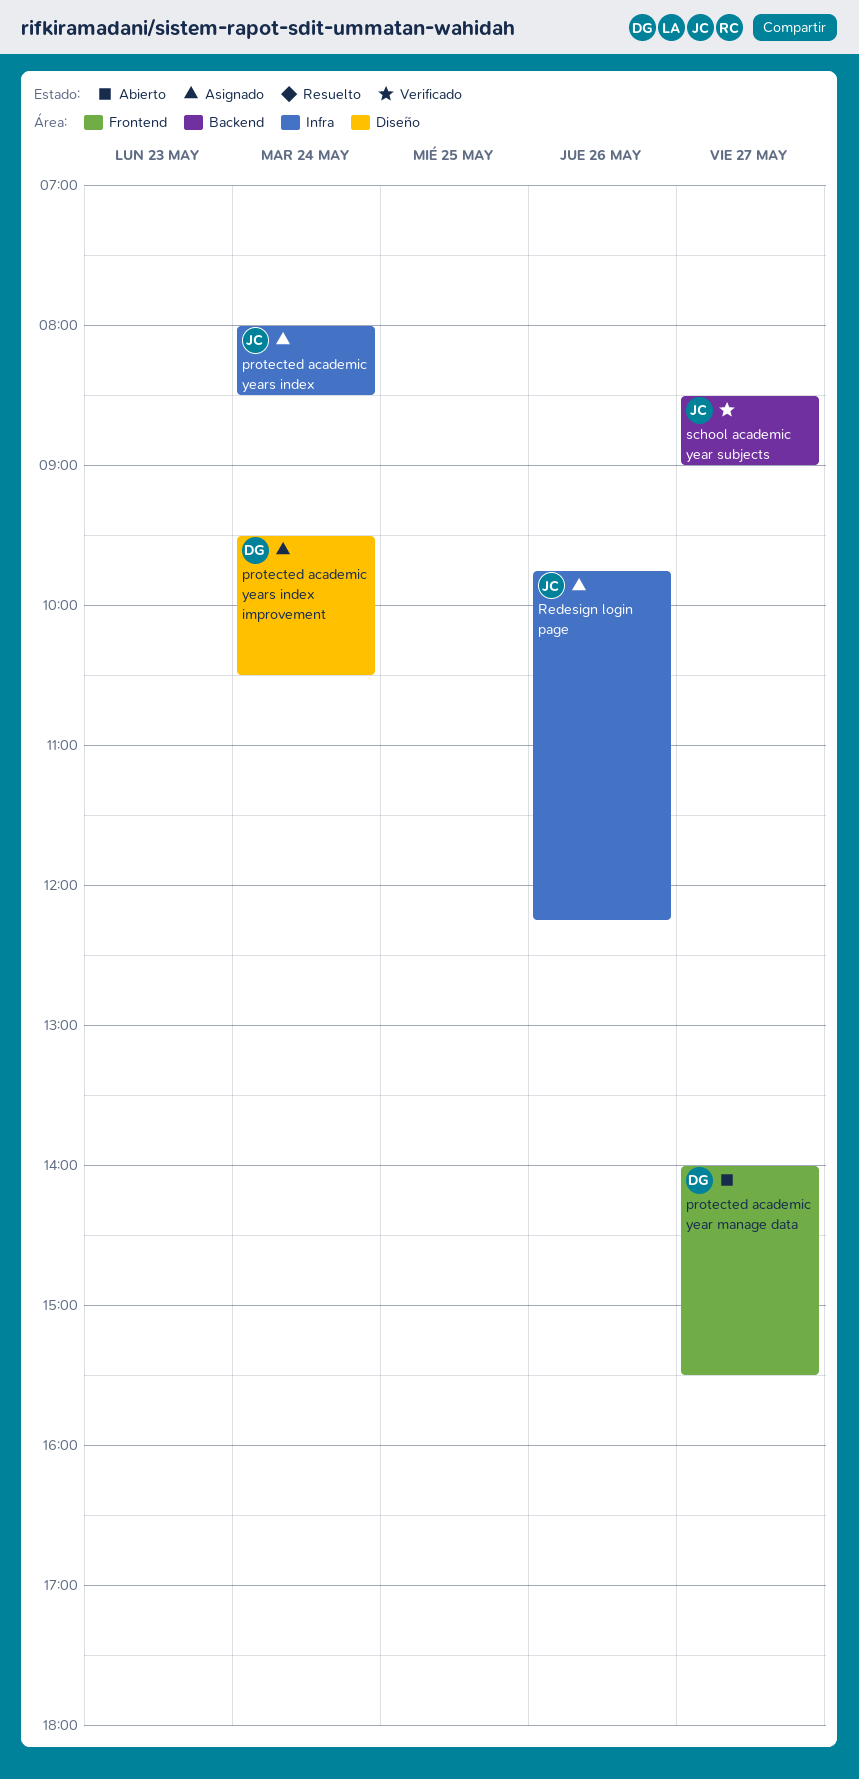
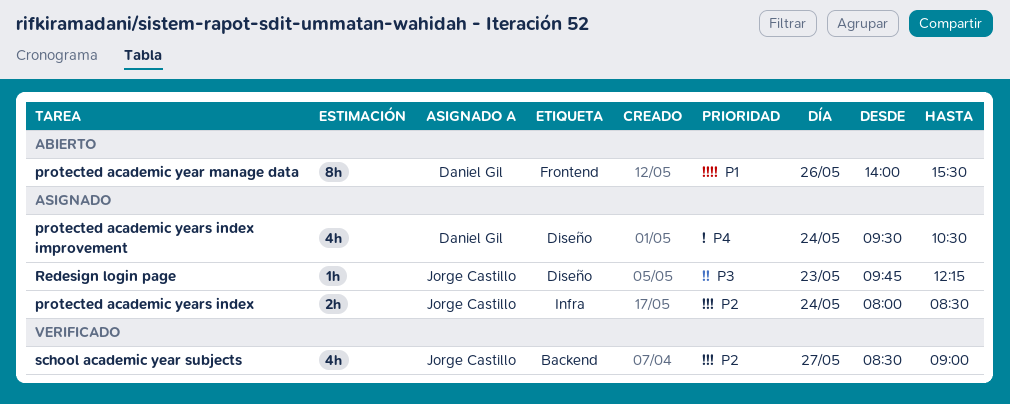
protected academic year manage data, day: May 27 -> May 26
Redesign login page, label: Infra -> Diseño
Redesign login page, day: May 26 -> May 23

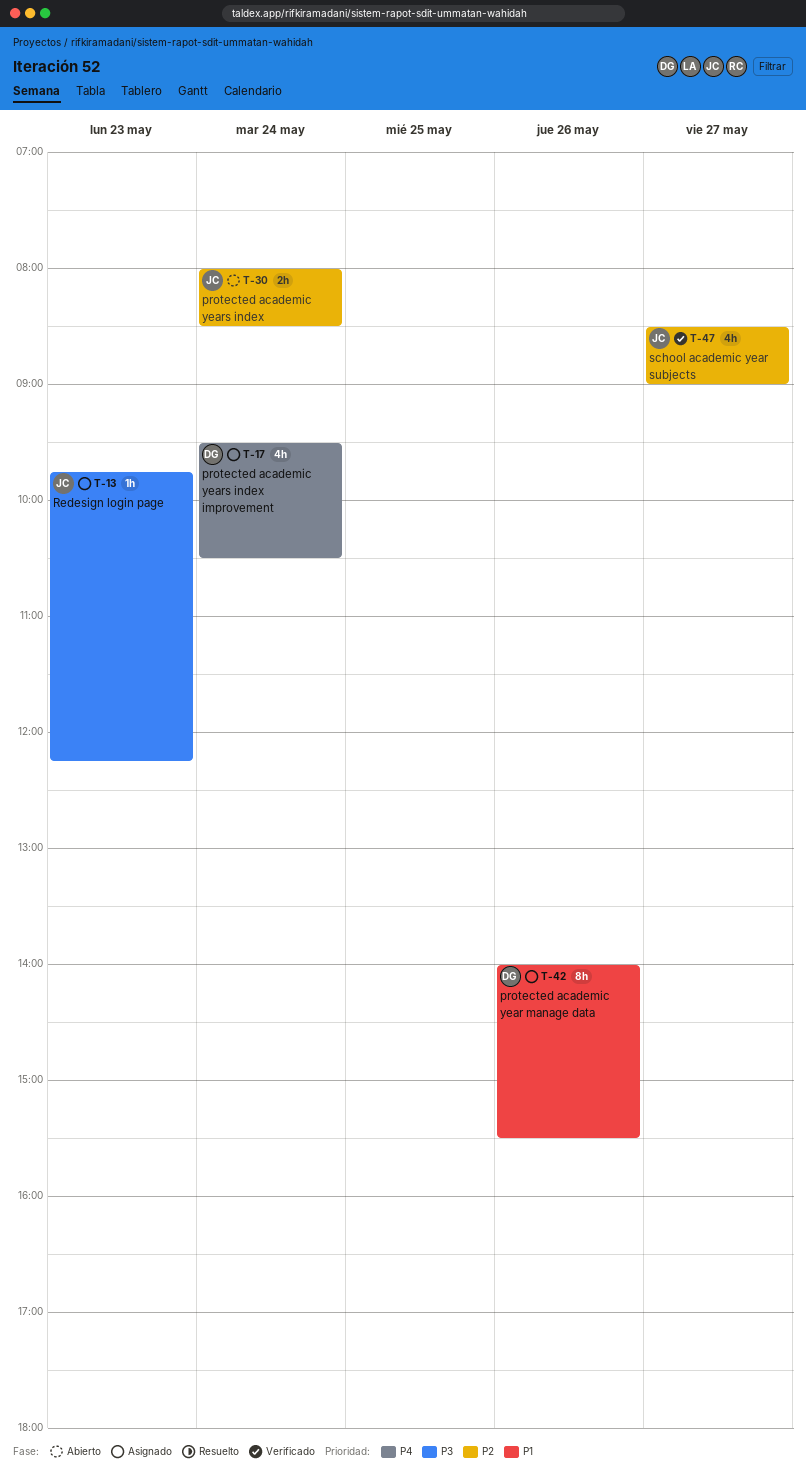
protected academic year manage data, status: Abierto -> Asignado
protected academic years index, status: Asignado -> Abierto

